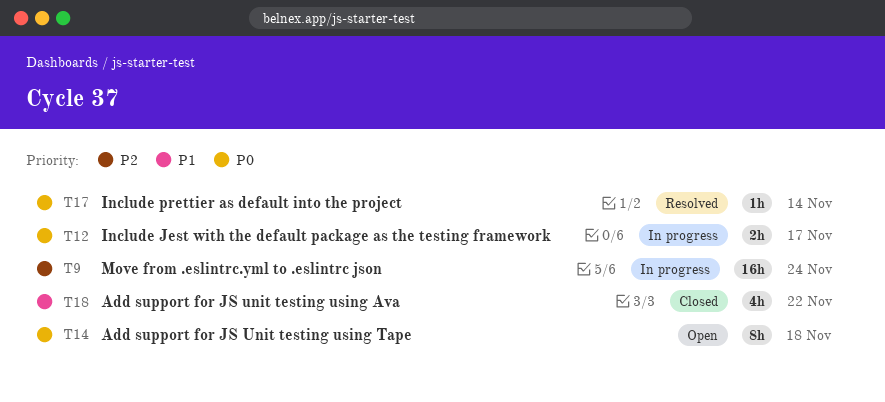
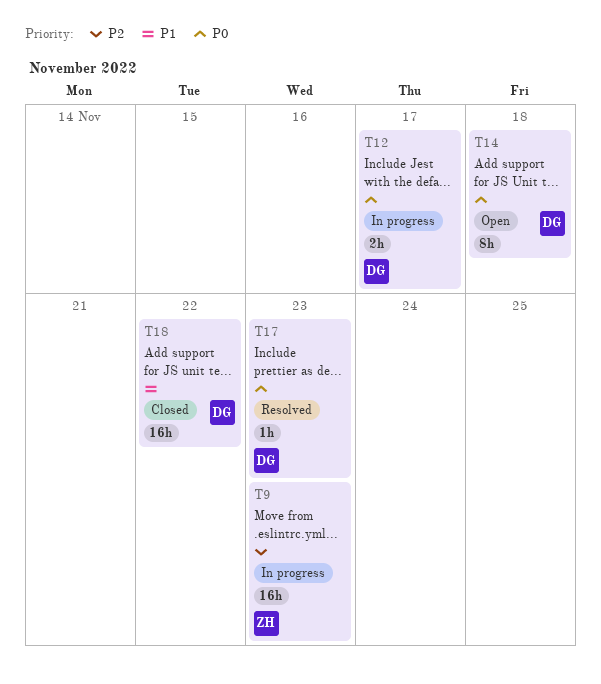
T9, due: Nov 24 -> Nov 23
T17, due: Nov 14 -> Nov 23
T18, estimate: 4h -> 16h

